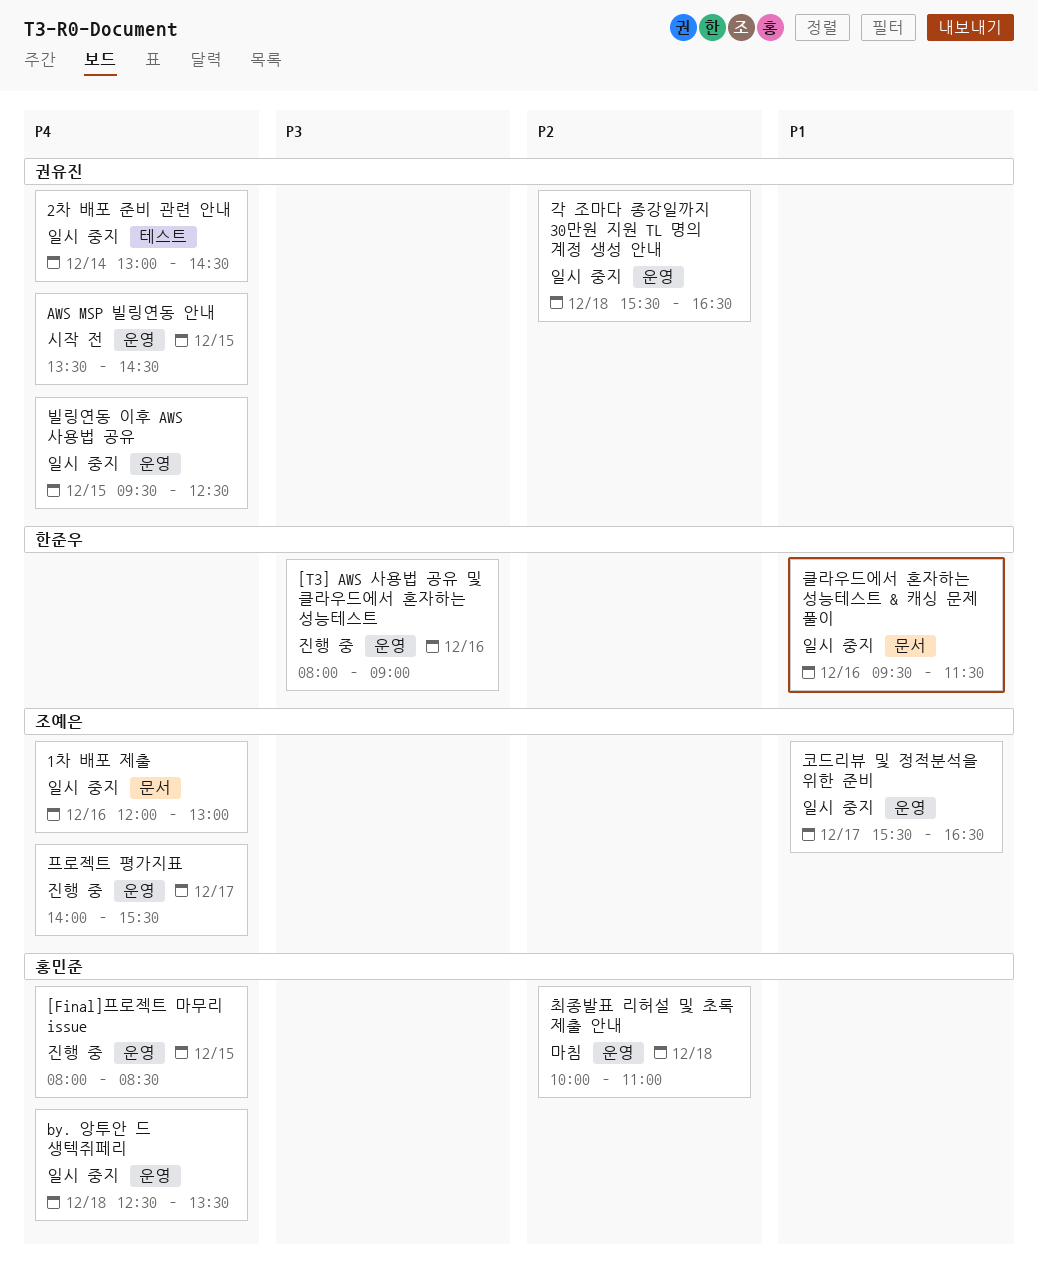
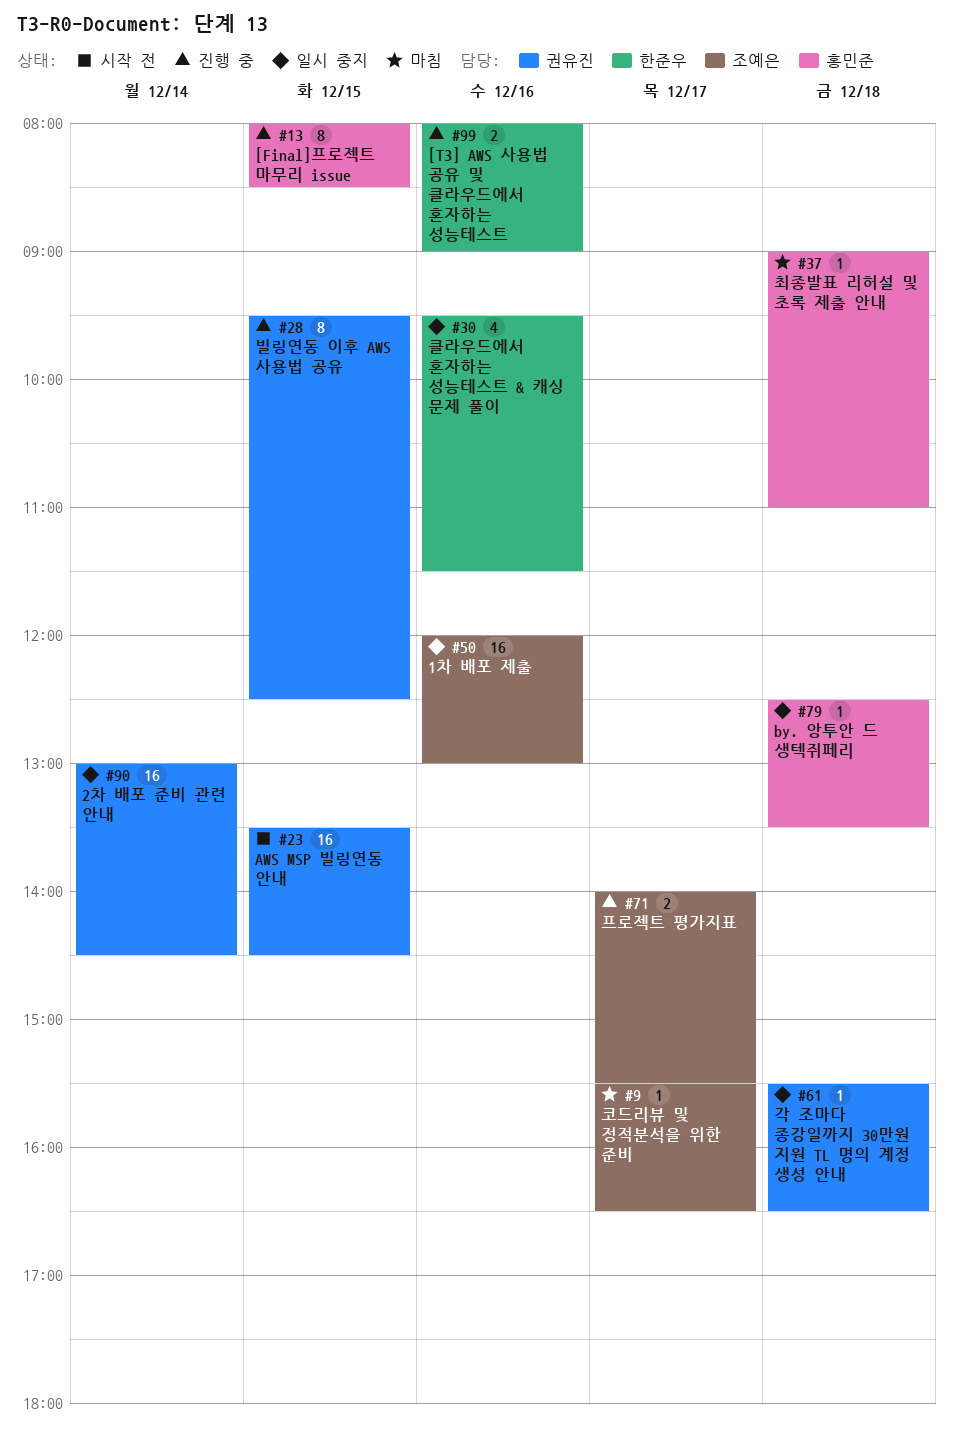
빌링연동 이후 AWS 사용법 공유, status: 일시 중지 -> 진행 중
최종발표 리허설 및 초록 제출 안내, begins: 10:00 -> 09:00
코드리뷰 및 정적분석을 위한 준비, status: 일시 중지 -> 마침

